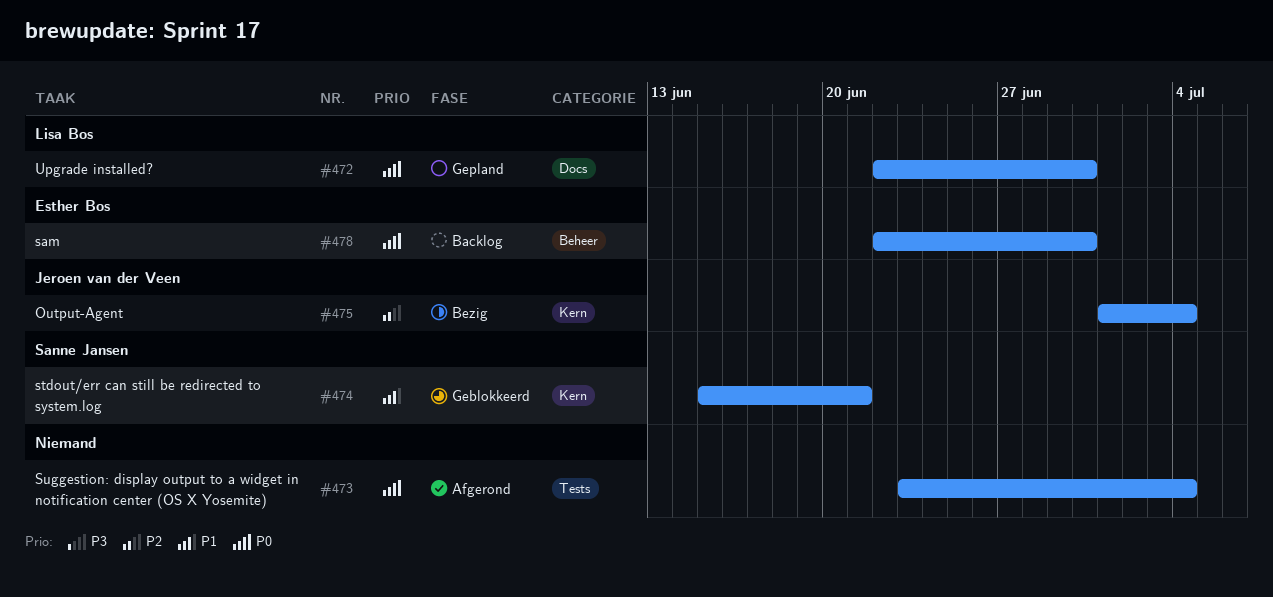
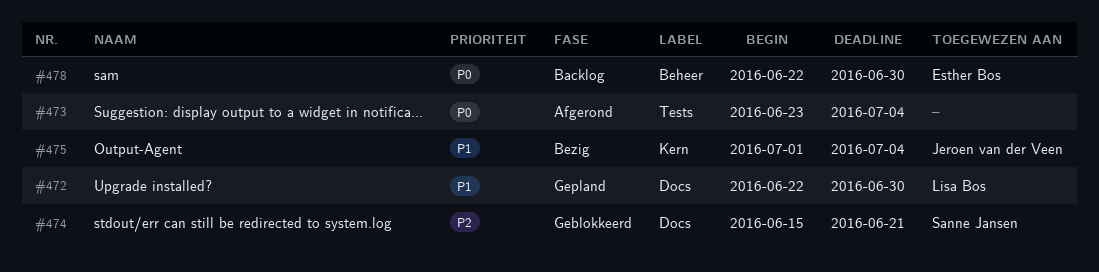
#472, priority: P0 -> P1
#474, priority: P1 -> P2
#474, label: Kern -> Docs
#475, priority: P2 -> P1

